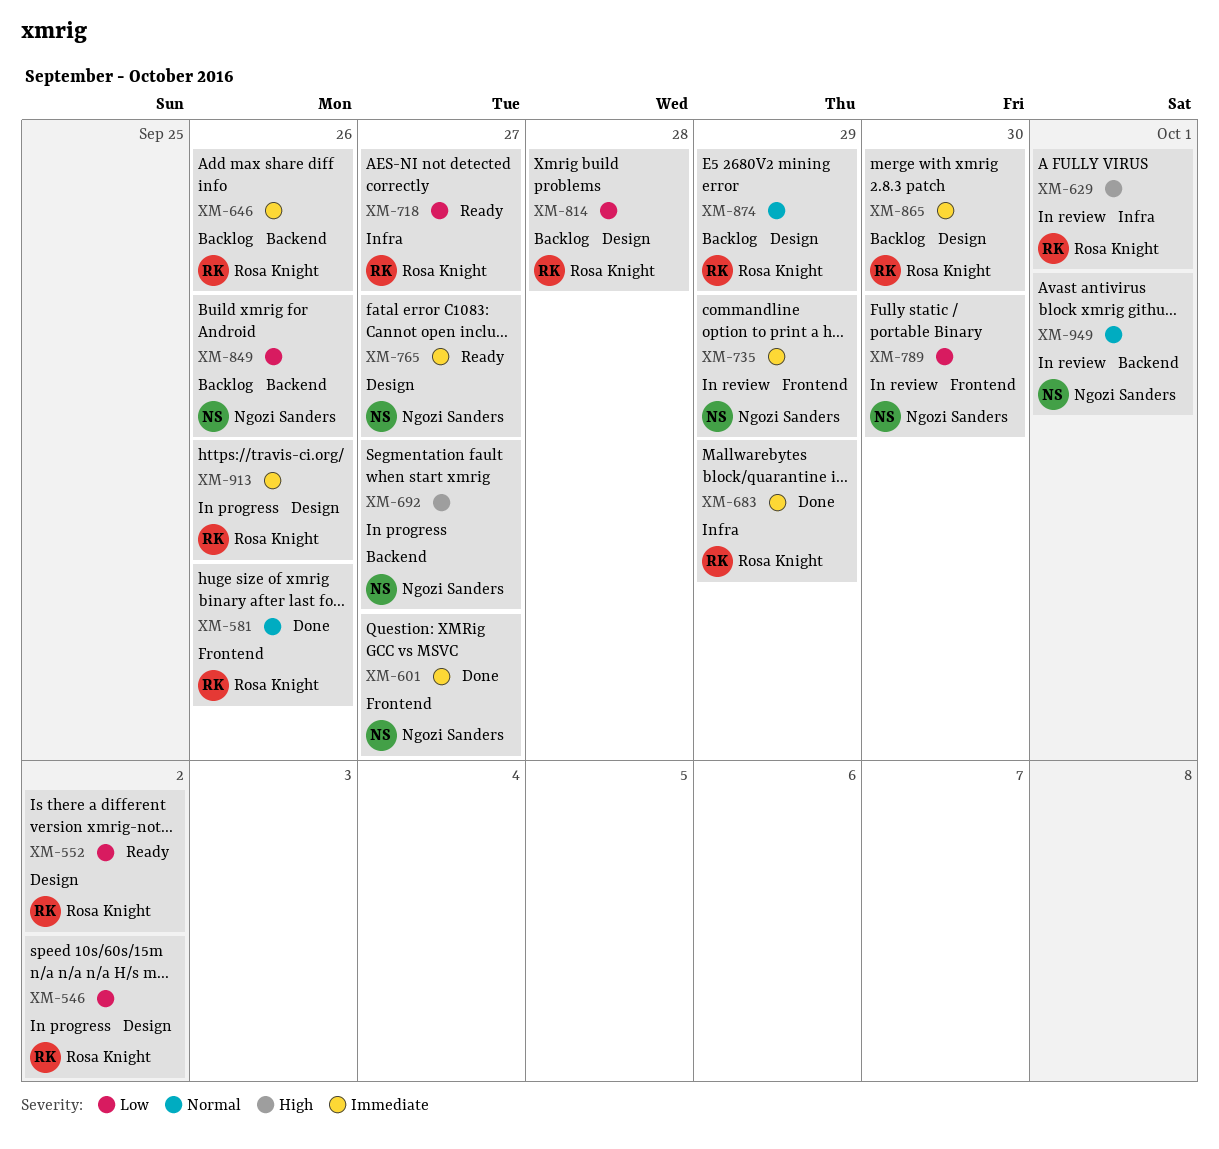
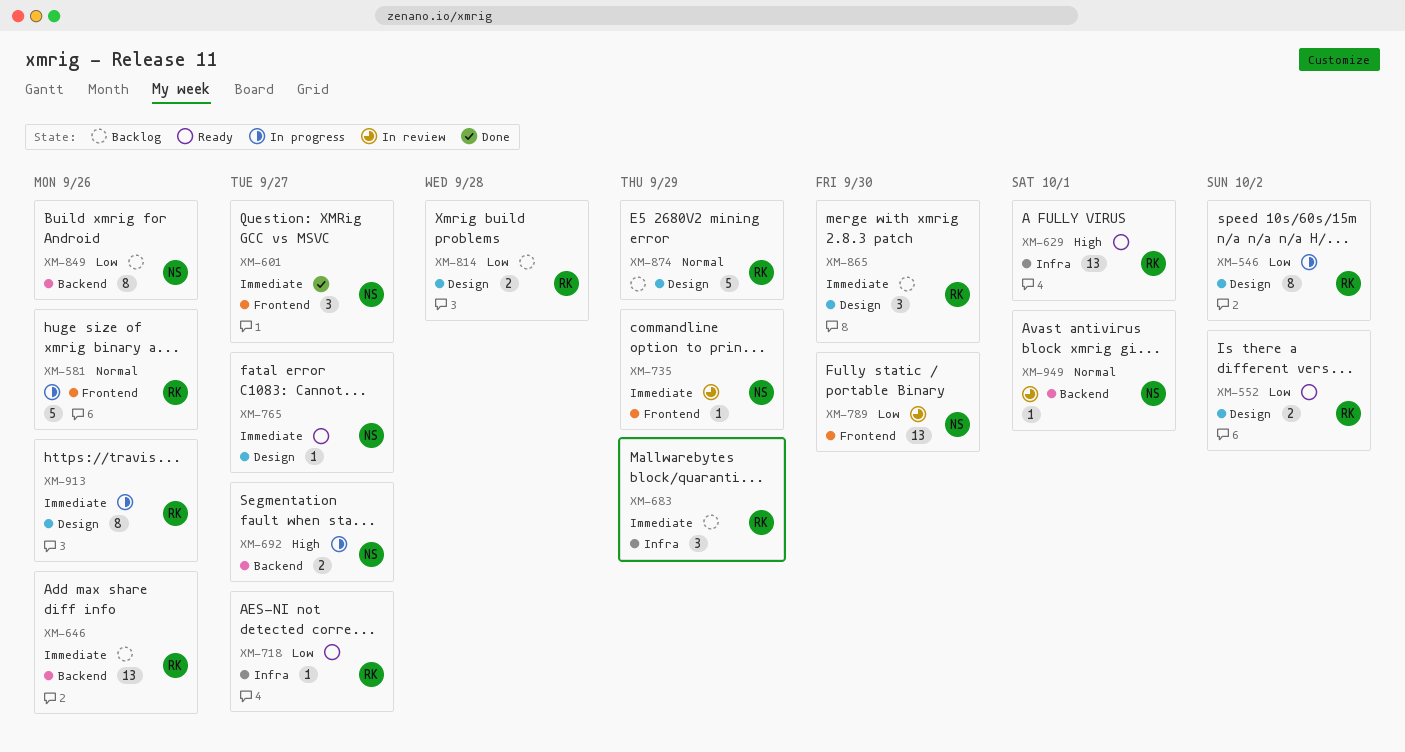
XM-581, status: Done -> In progress
XM-629, status: In review -> Ready
XM-683, status: Done -> Backlog

